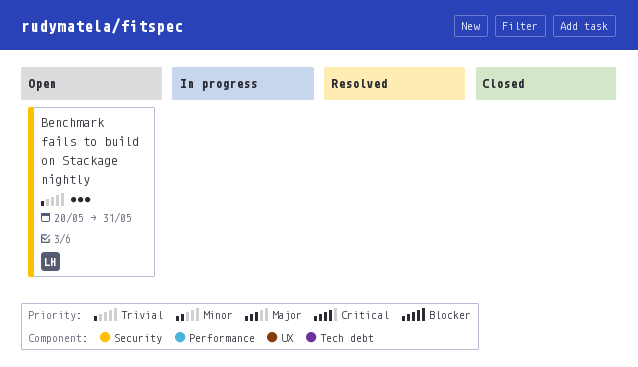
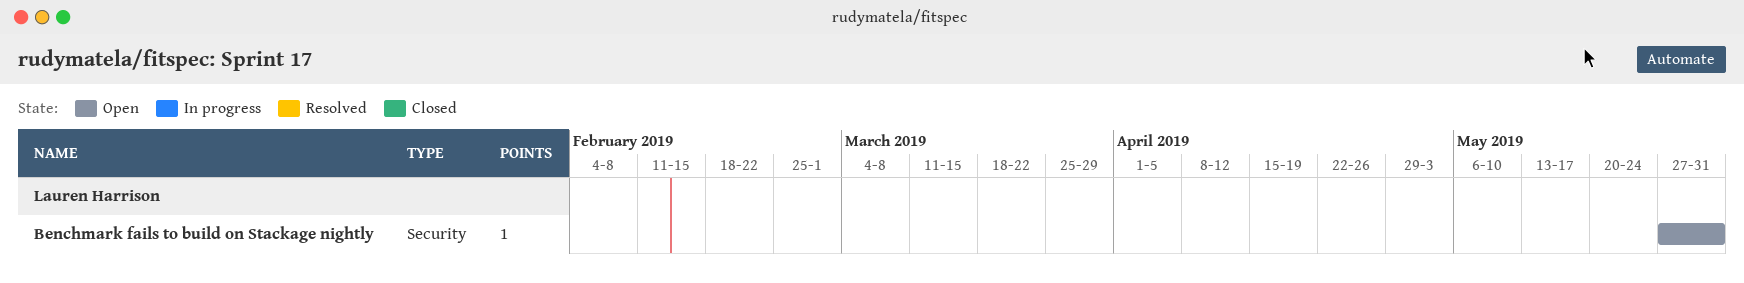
Benchmark fails to build on Stackage nightly, estimate: 3 -> 1
Benchmark fails to build on Stackage nightly, start: May 20 -> May 27

